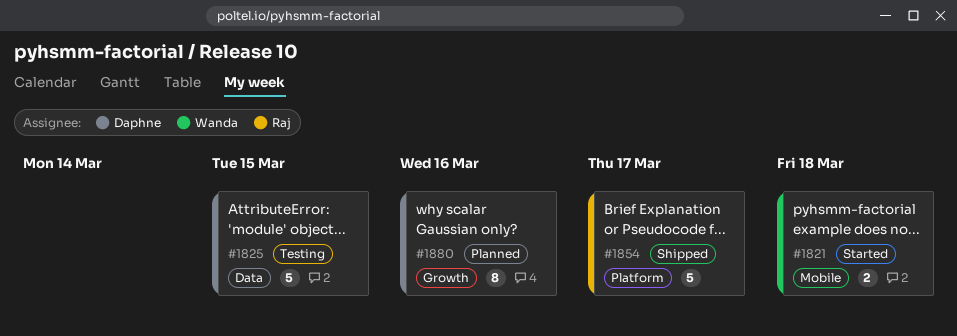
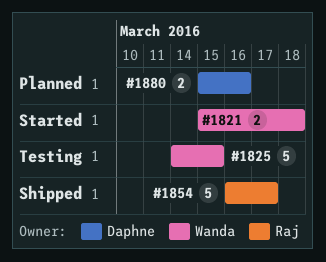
#1825, owner: Daphne -> Wanda
#1880, estimate: 8 -> 2

